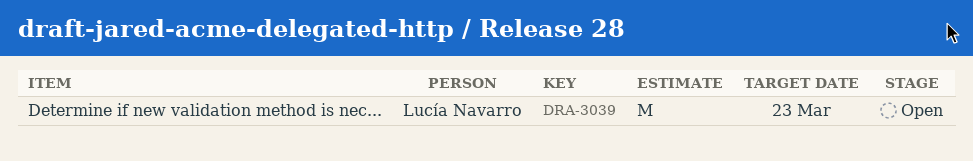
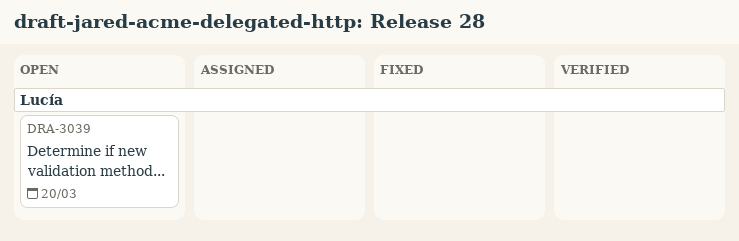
DRA-3039, due: Mar 23 -> Mar 20

